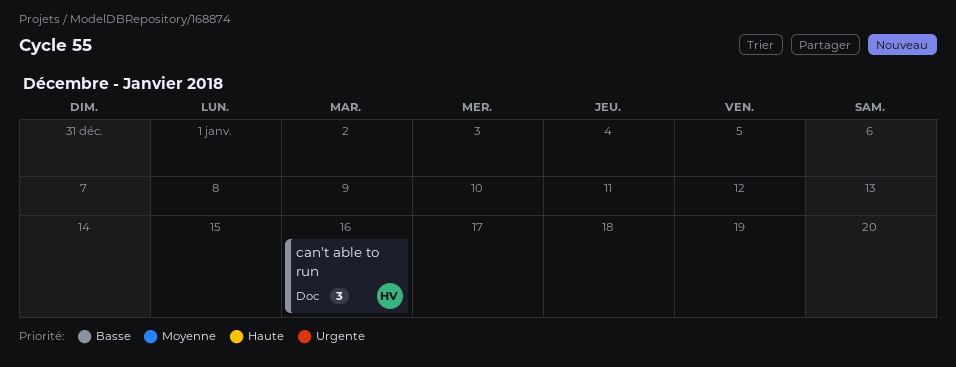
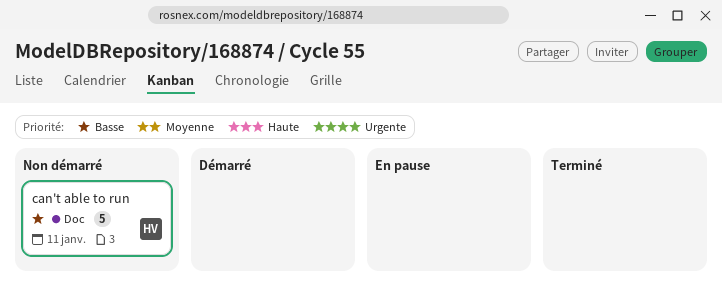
can't able to run, estimate: 3 -> 5
can't able to run, due: Jan 16 -> Jan 11

